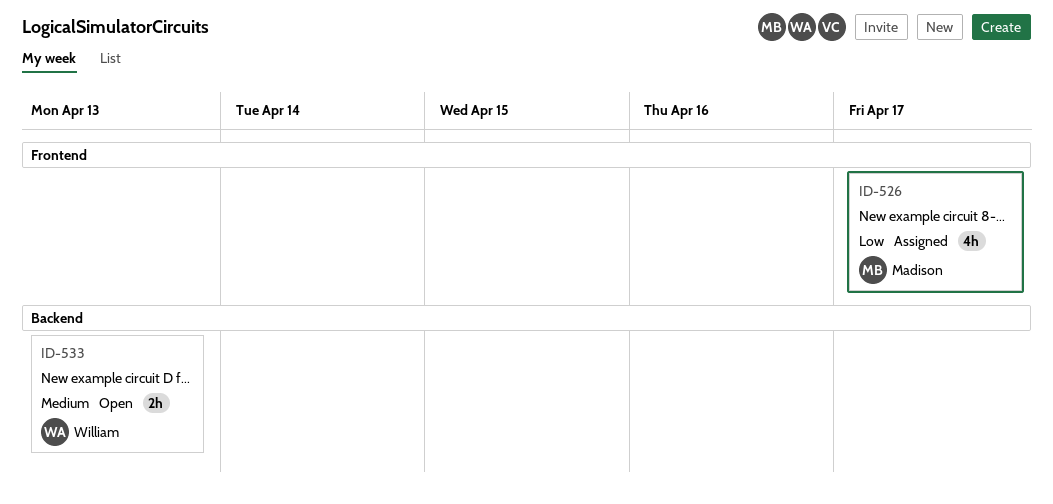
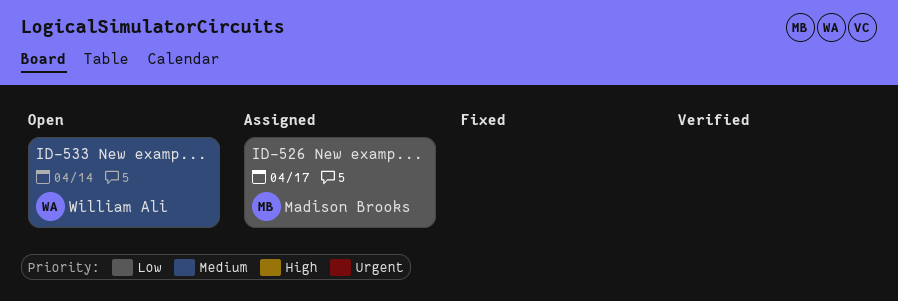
ID-533, due: Apr 13 -> Apr 14

